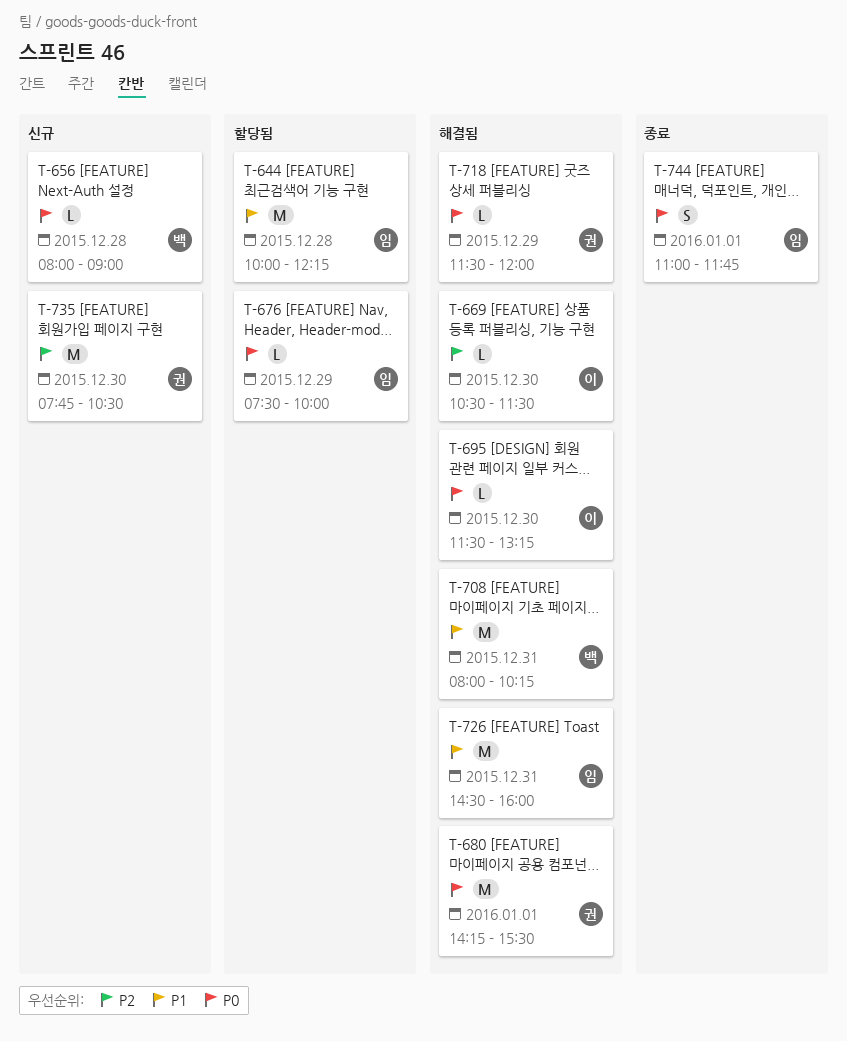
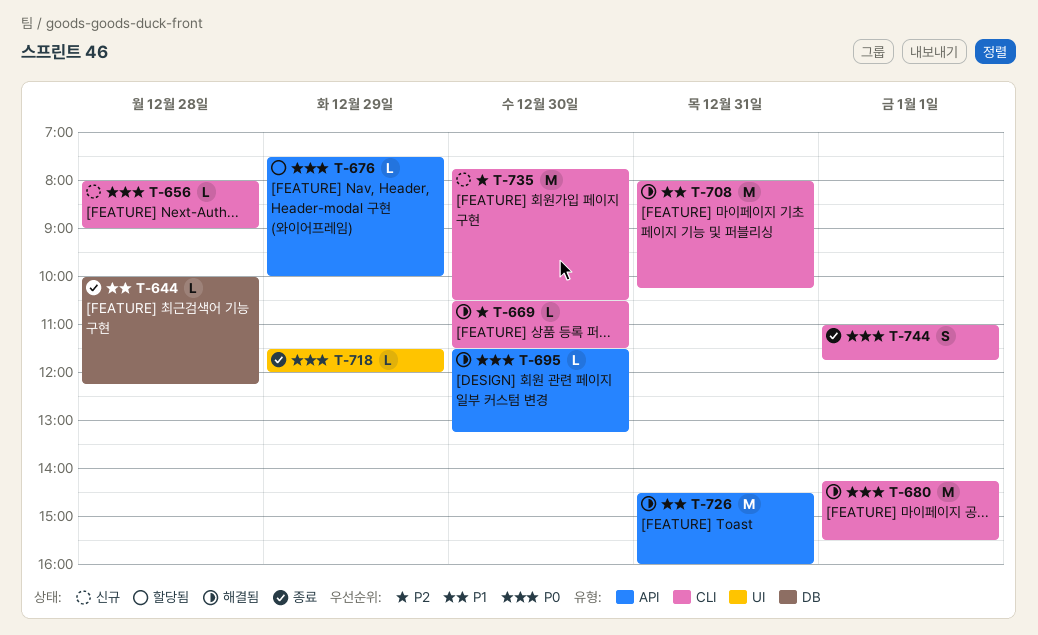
T-644, status: 할당됨 -> 종료
T-644, estimate: M -> L
T-718, status: 해결됨 -> 종료

